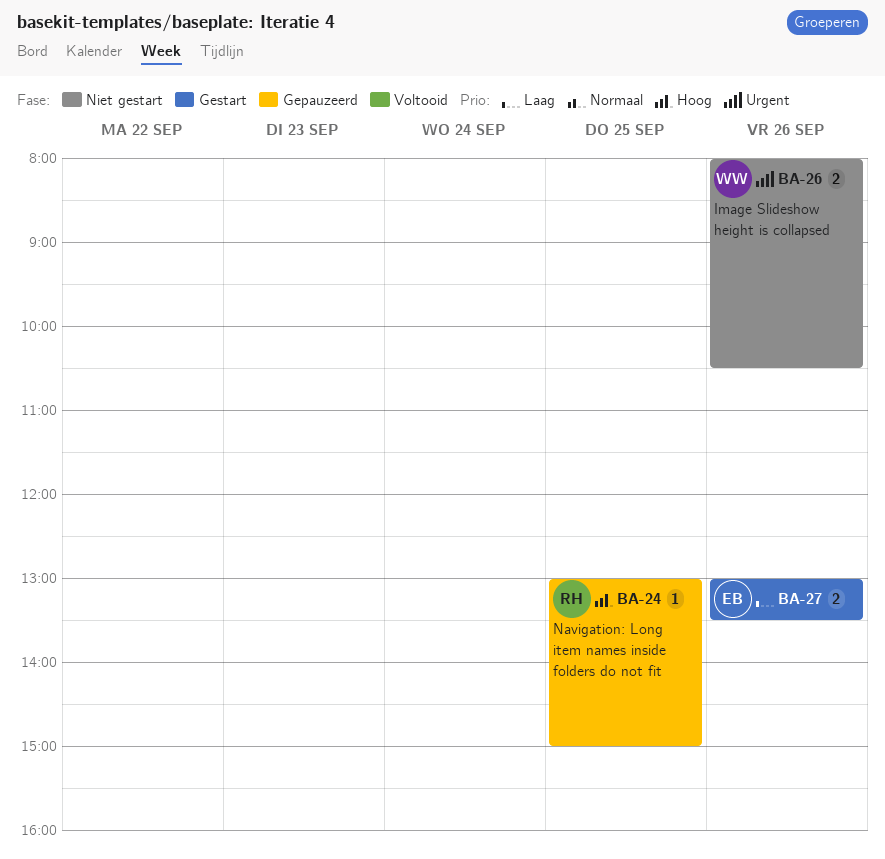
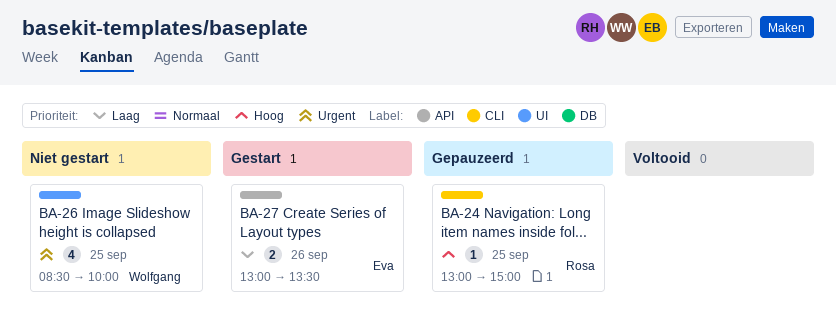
BA-26, estimate: 2 -> 4
BA-26, day: Sep 26 -> Sep 25
BA-26, begins: 08:00 -> 08:30
BA-26, ends: 10:30 -> 10:00

